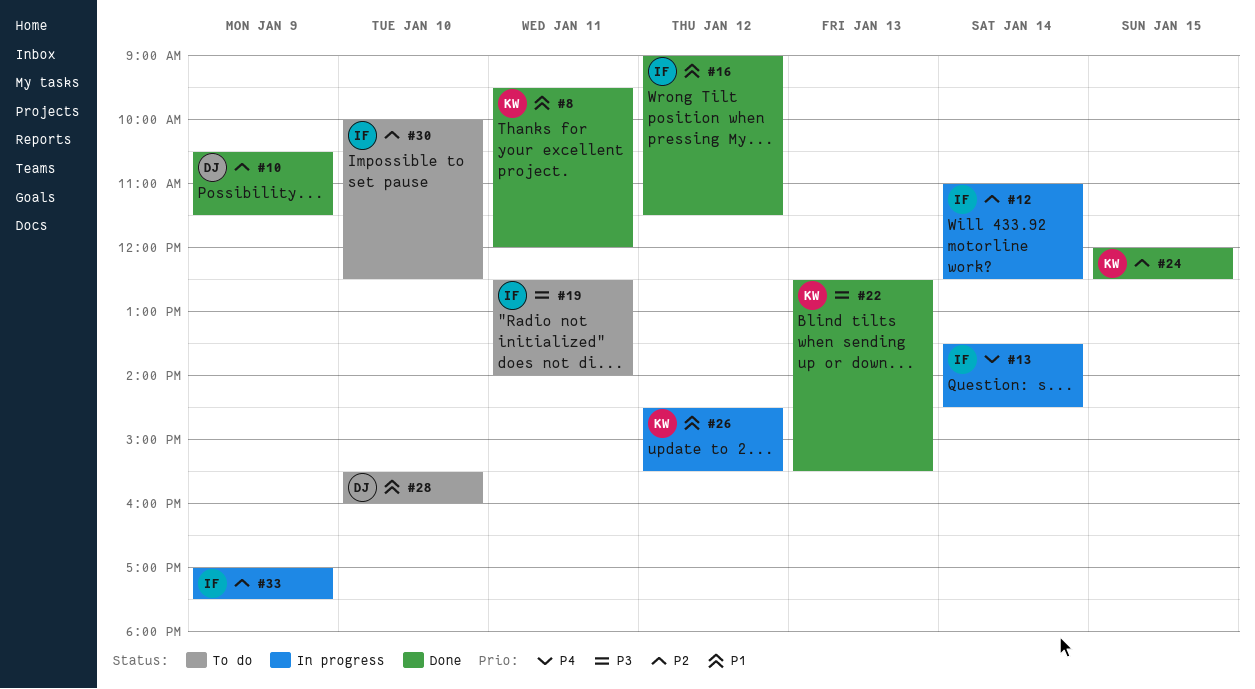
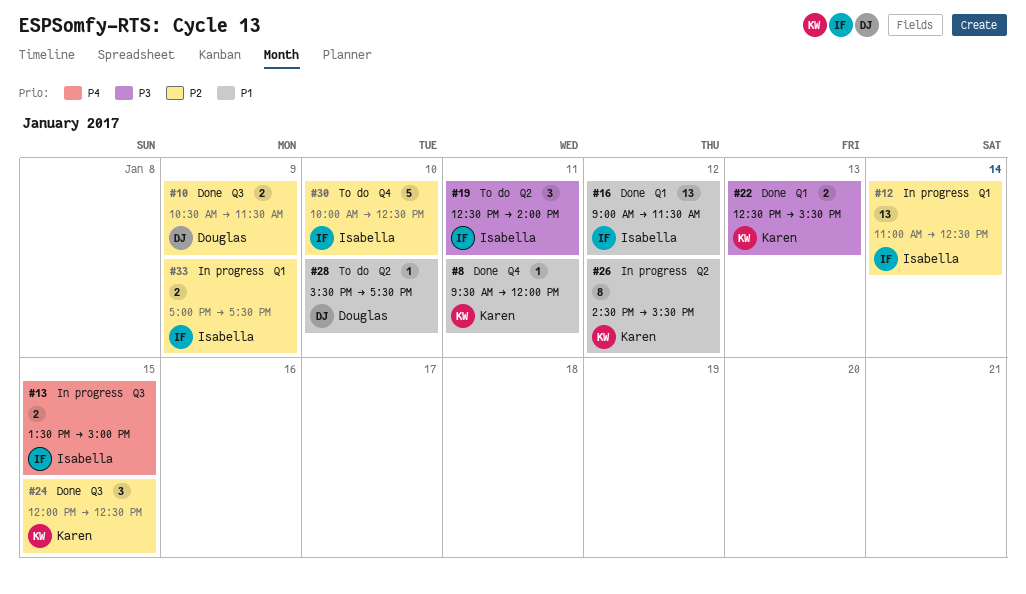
#13, day: Jan 14 -> Jan 15
#13, ends: 14:30 -> 15:00
#28, ends: 16:00 -> 17:30

